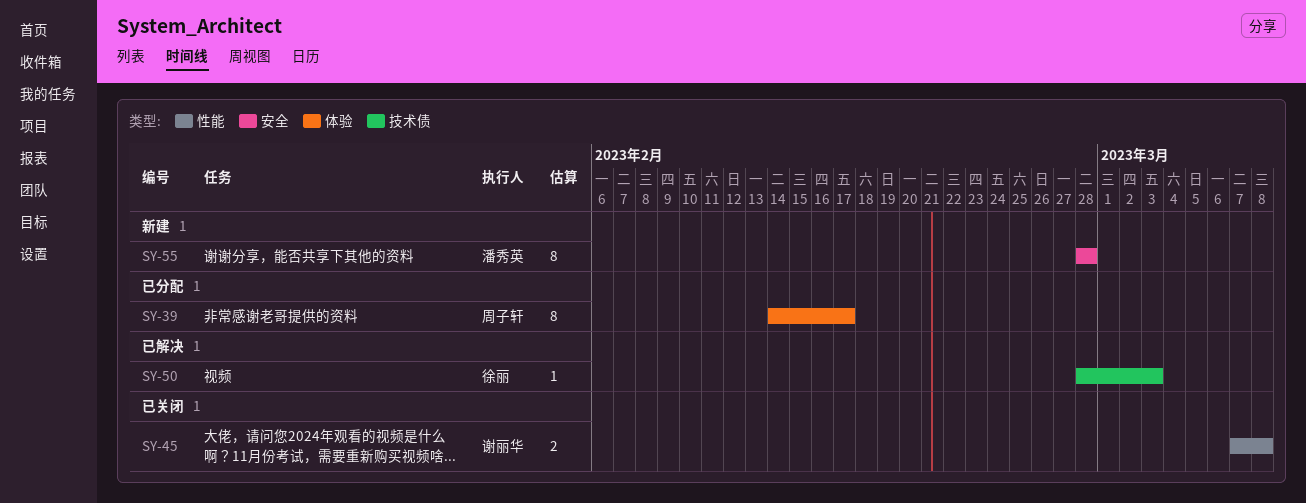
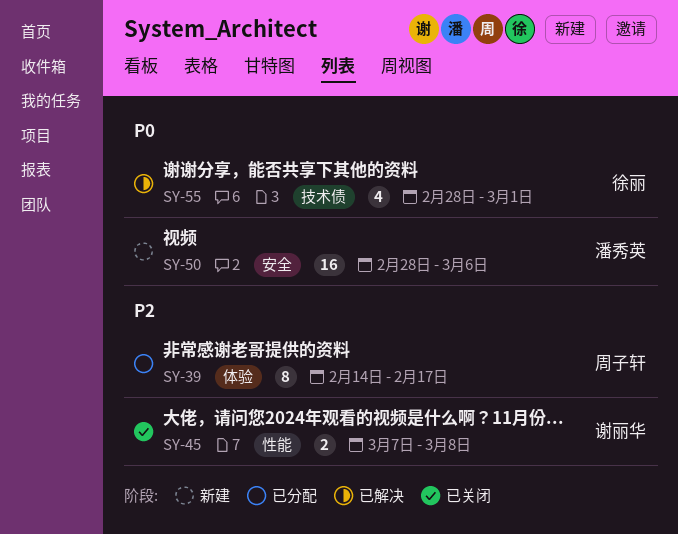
SY-50, status: 已解决 -> 新建
SY-50, owner: 徐丽 -> 潘秀英
SY-50, label: 技术债 -> 安全
SY-50, estimate: 1 -> 16
SY-50, due: Mar 3 -> Mar 6
SY-55, status: 新建 -> 已解决
SY-55, owner: 潘秀英 -> 徐丽
SY-55, label: 安全 -> 技术债
SY-55, estimate: 8 -> 4
SY-55, due: Feb 28 -> Mar 1

